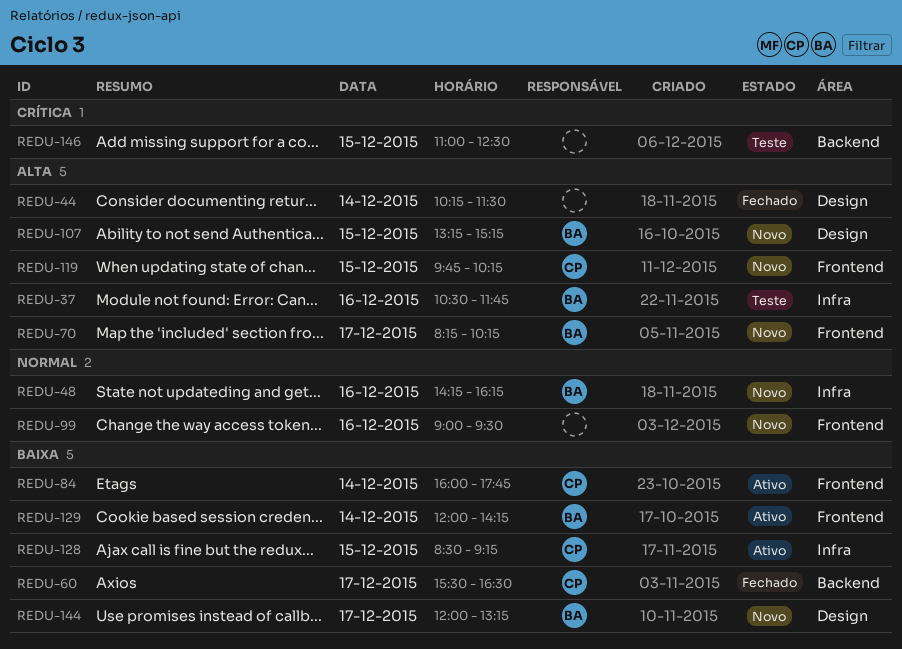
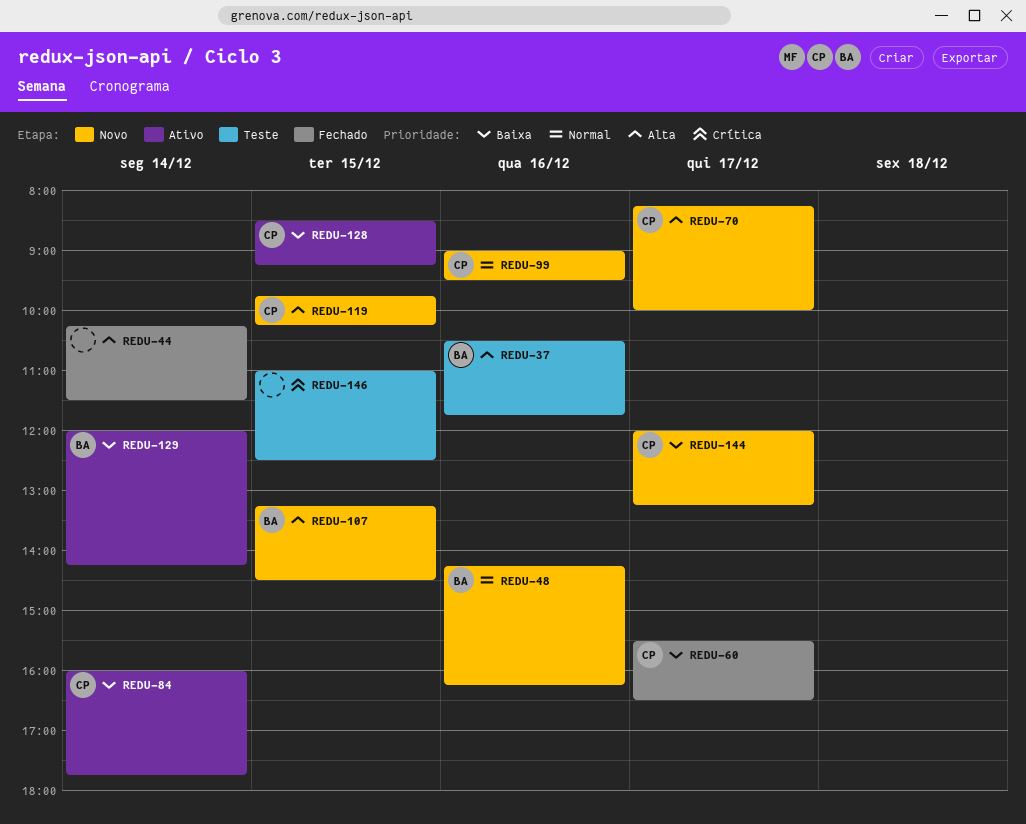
REDU-70, owner: BA -> CP
REDU-70, ends: 10:15 -> 10:00
REDU-99, owner: none -> CP
REDU-107, ends: 15:15 -> 14:30
REDU-144, owner: BA -> CP

